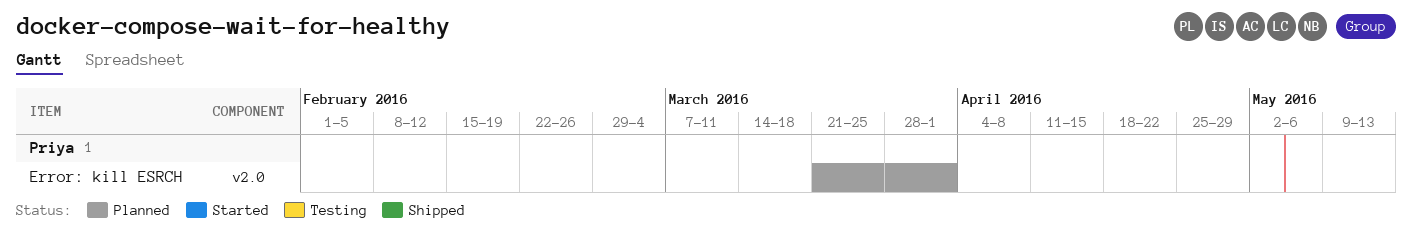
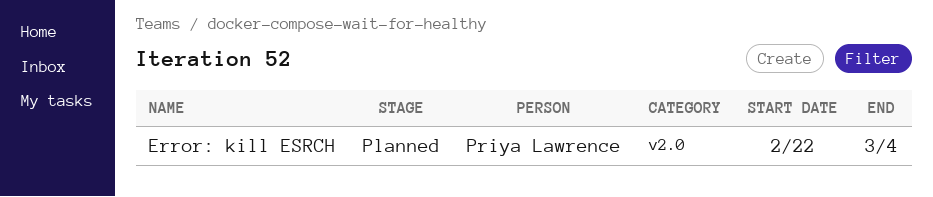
Error: kill ESRCH, start: Mar 21 -> Feb 22
Error: kill ESRCH, due: Apr 1 -> Mar 4

